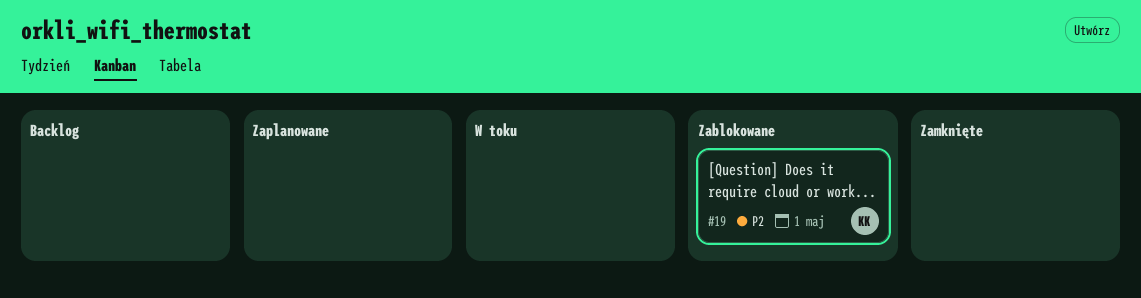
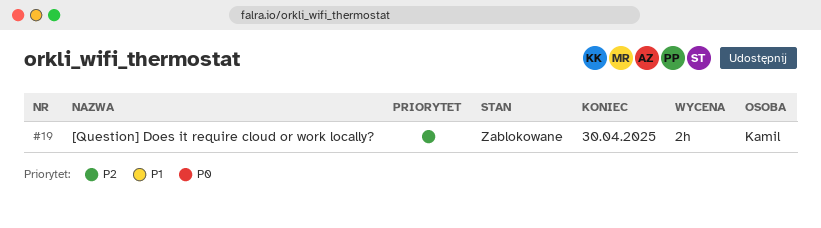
#19, due: May 1 -> Apr 30

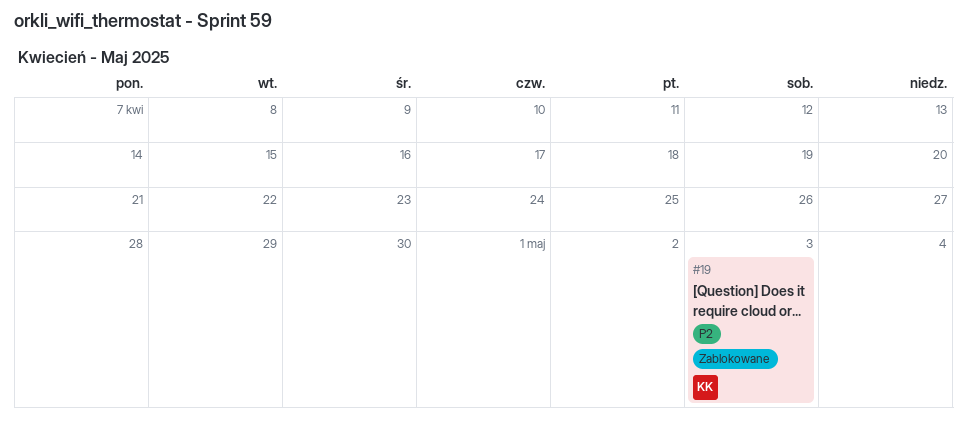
#19, due: Apr 30 -> May 3

